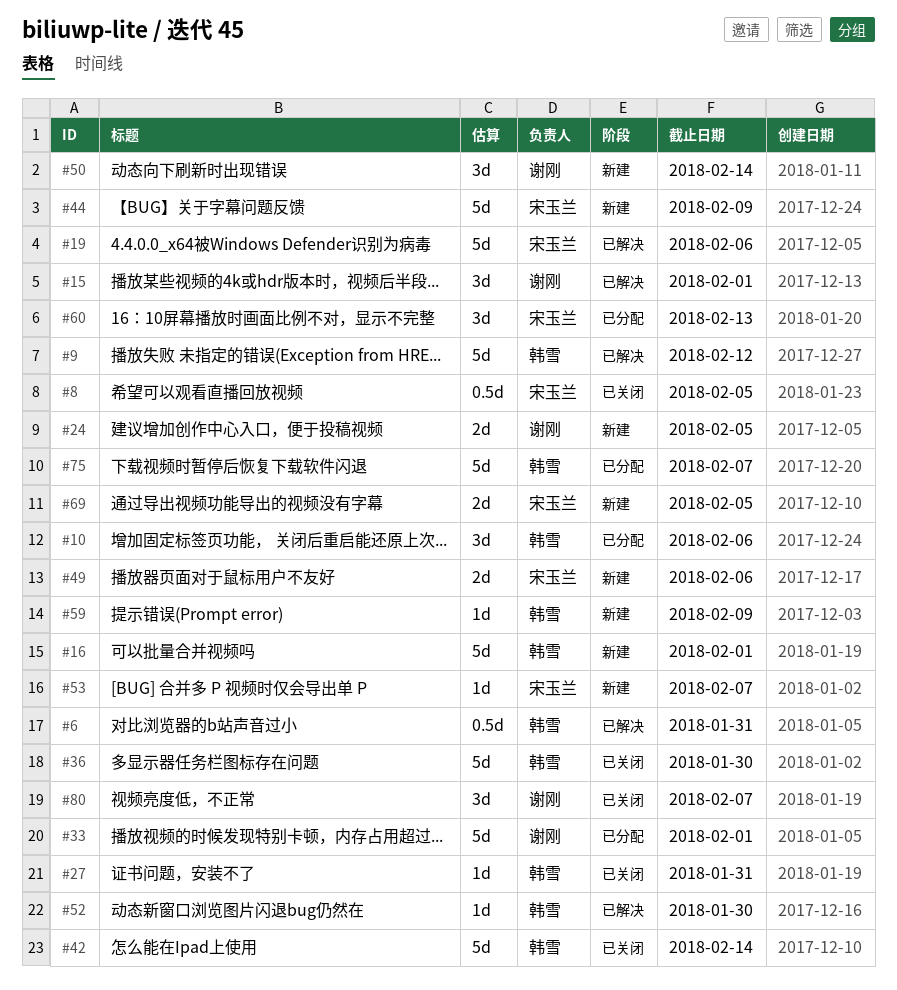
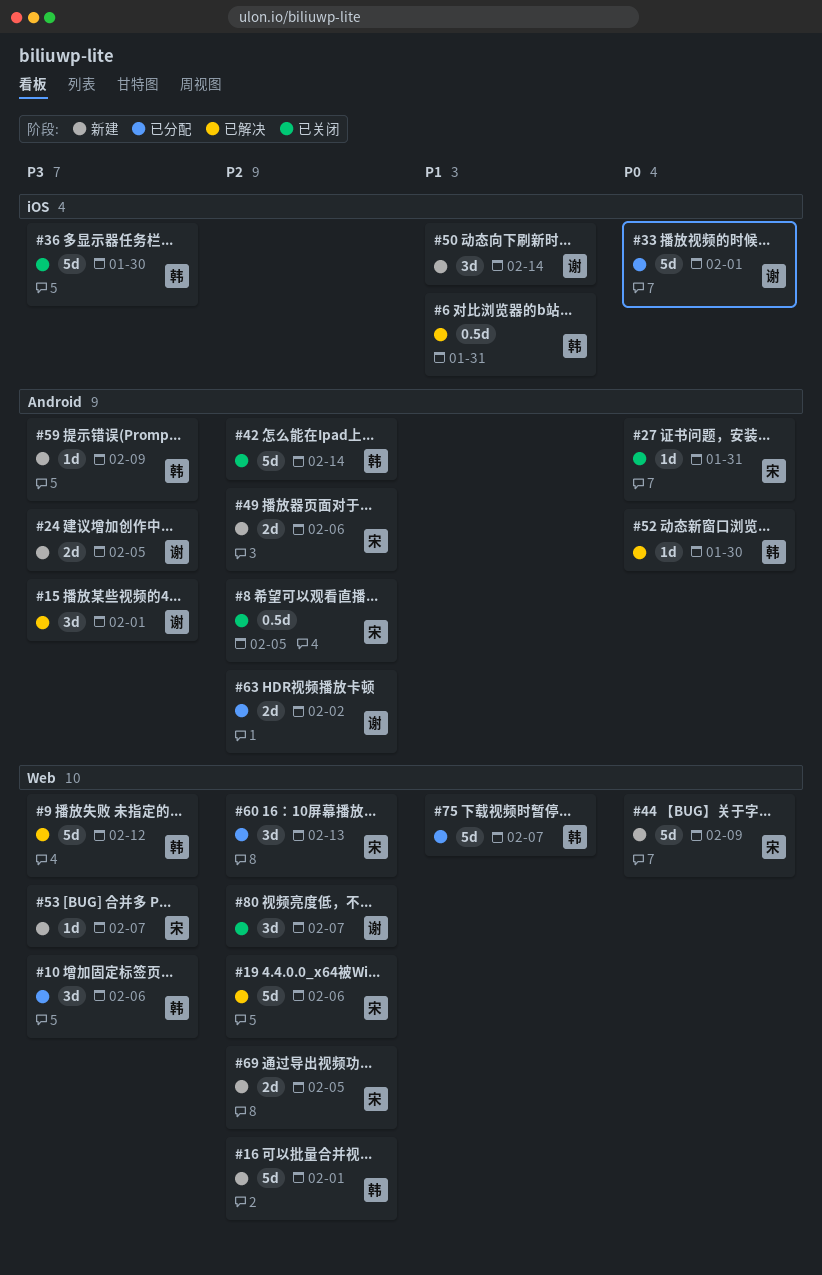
#27, owner: 韩雪 -> 宋玉兰
#63: none -> present

